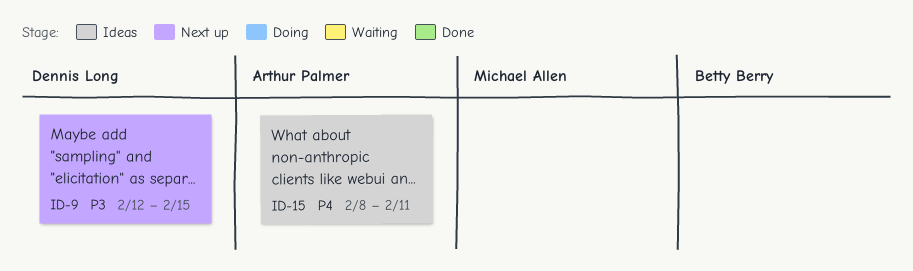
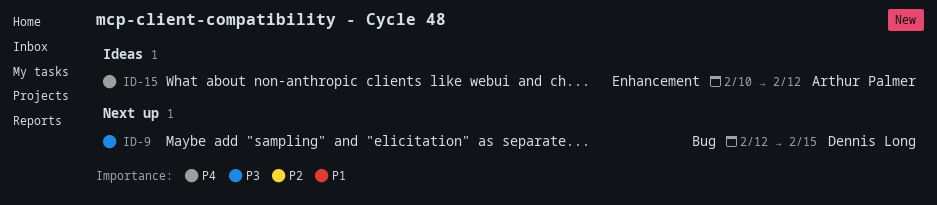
ID-15, start: Feb 8 -> Feb 10
ID-15, due: Feb 11 -> Feb 12

